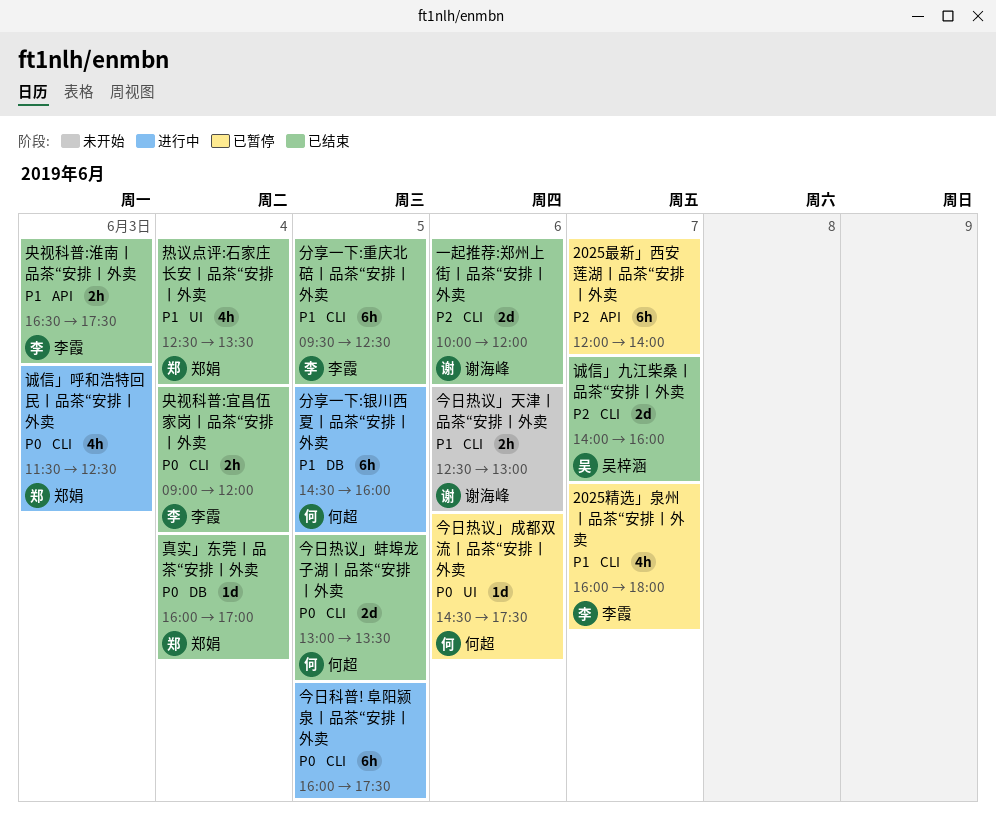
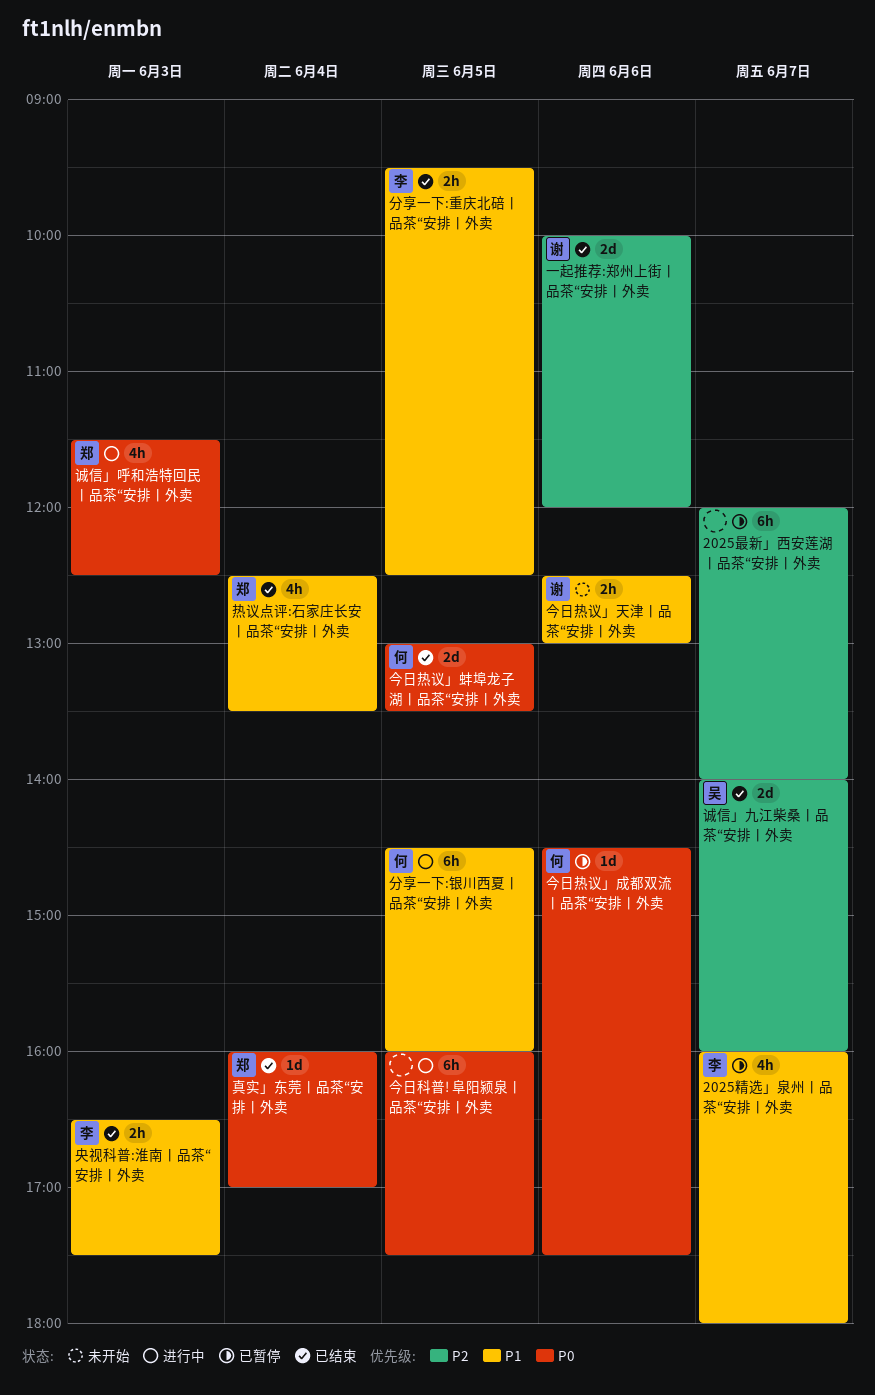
分享一下:重庆北碚丨品茶“安排丨外卖, estimate: 6h -> 2h
央视科普:宜昌伍家岗丨品茶“安排丨外卖: present -> none

